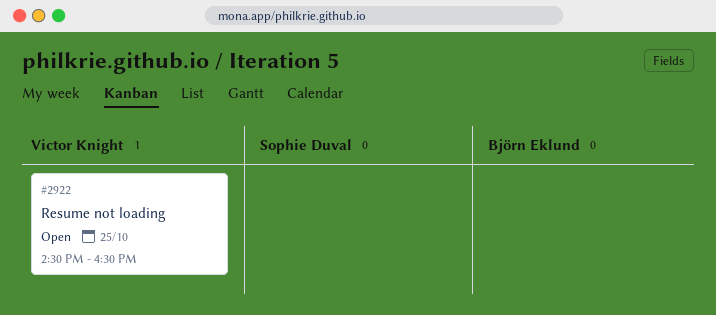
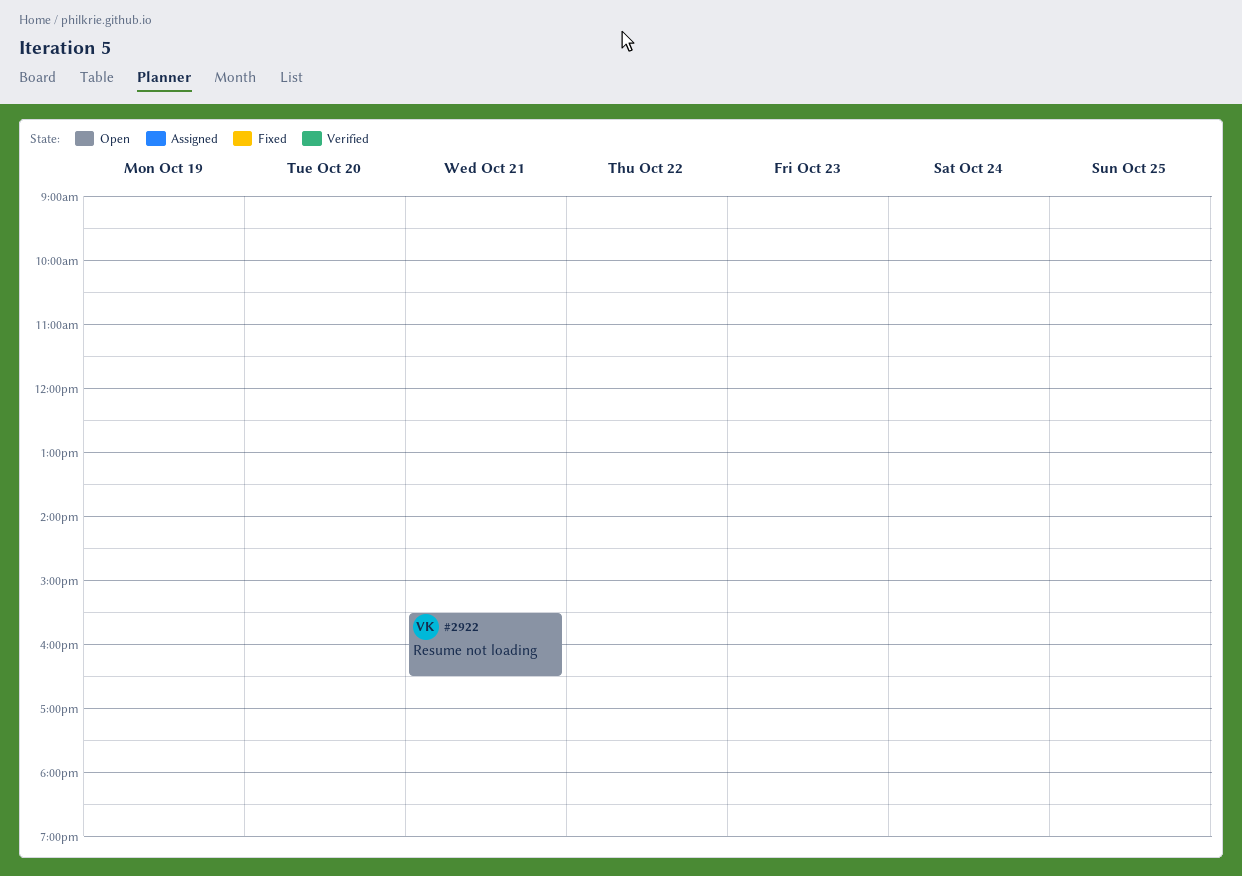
#2922, day: Oct 25 -> Oct 21
#2922, begins: 14:30 -> 15:30

